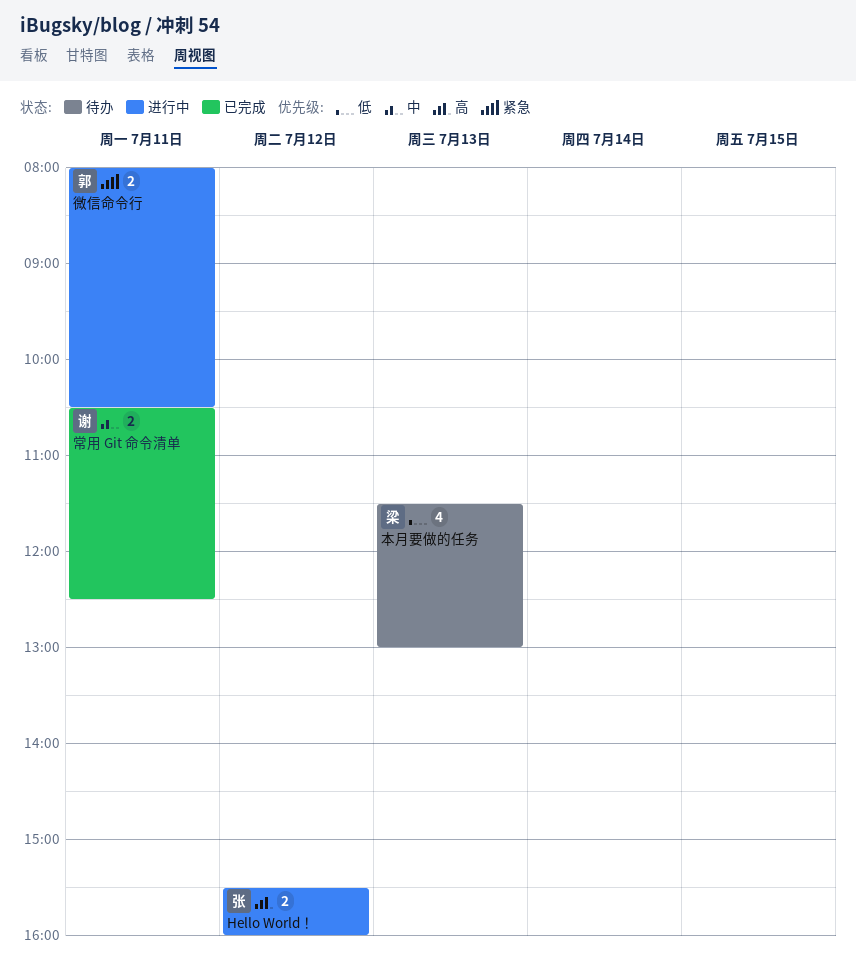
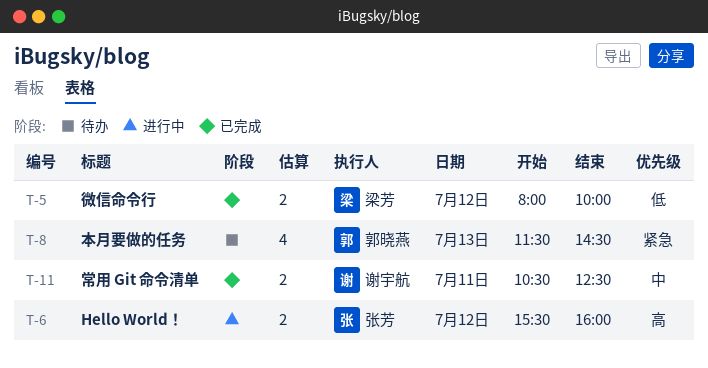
微信命令行, status: 进行中 -> 已完成
微信命令行, owner: 郭晓燕 -> 梁芳
微信命令行, priority: 紧急 -> 低
微信命令行, day: Jul 11 -> Jul 12
微信命令行, ends: 10:30 -> 10:00
本月要做的任务, owner: 梁芳 -> 郭晓燕
本月要做的任务, priority: 低 -> 紧急
本月要做的任务, ends: 13:00 -> 14:30

